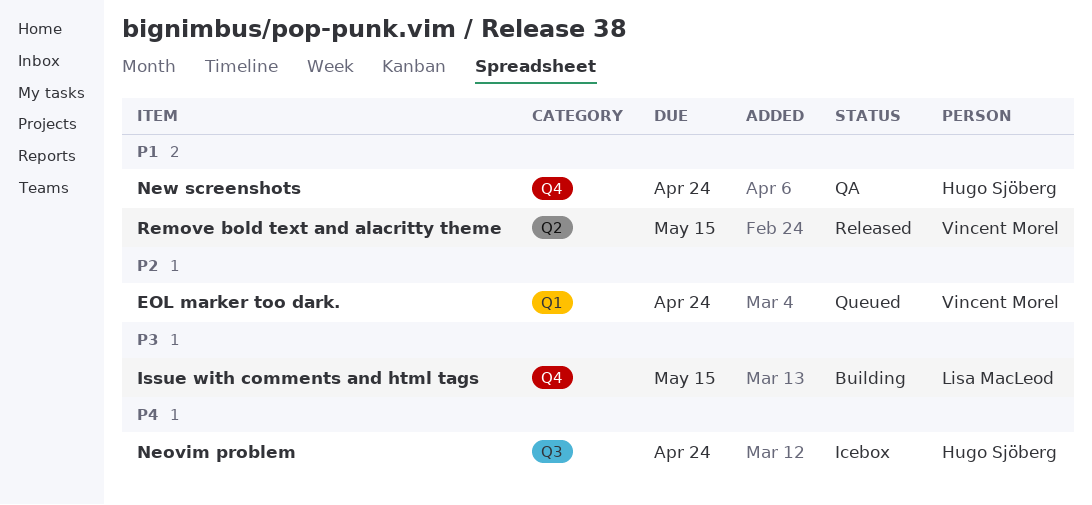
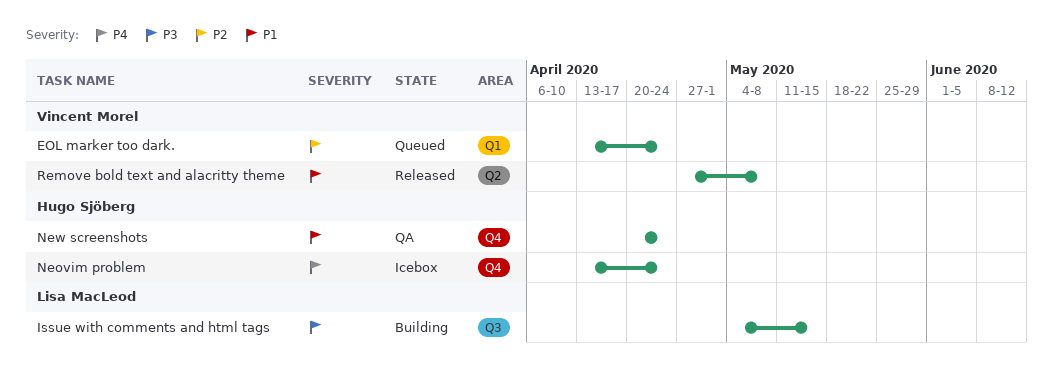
Issue with comments and html tags, label: Q4 -> Q3
Neovim problem, label: Q3 -> Q4
Remove bold text and alacritty theme, due: May 15 -> May 8

